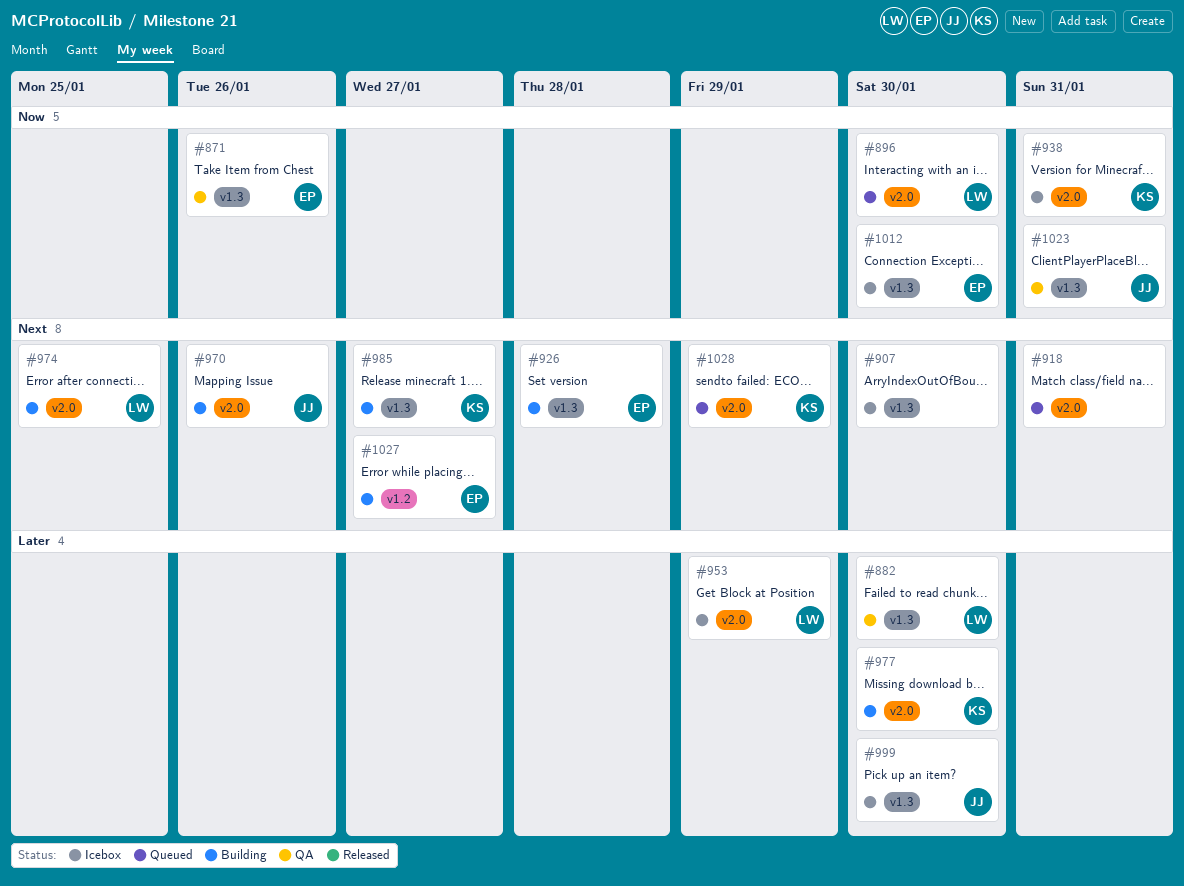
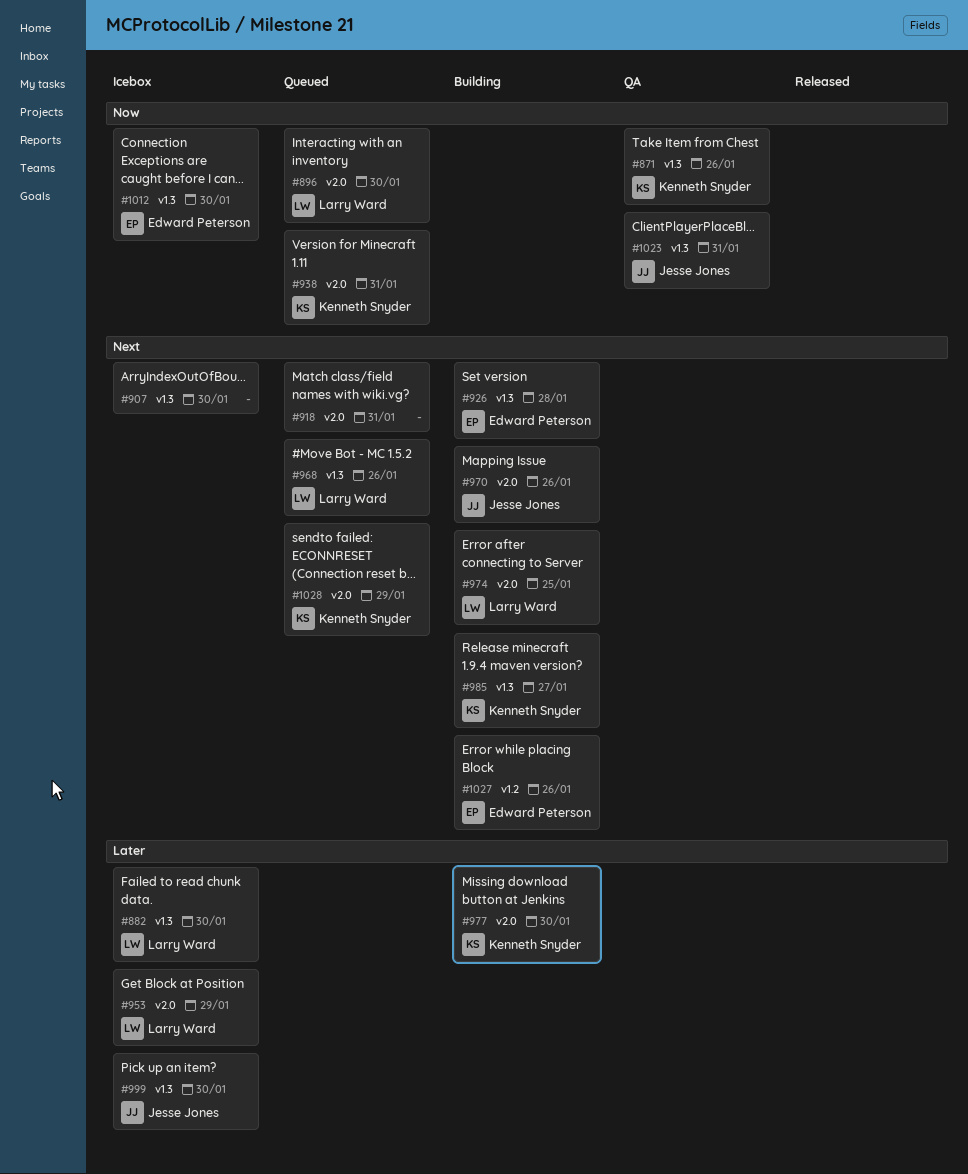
#871, owner: Edward Peterson -> Kenneth Snyder
#882, status: QA -> Icebox
#938, status: Icebox -> Queued
#968: none -> present
#1027, due: Jan 27 -> Jan 26

